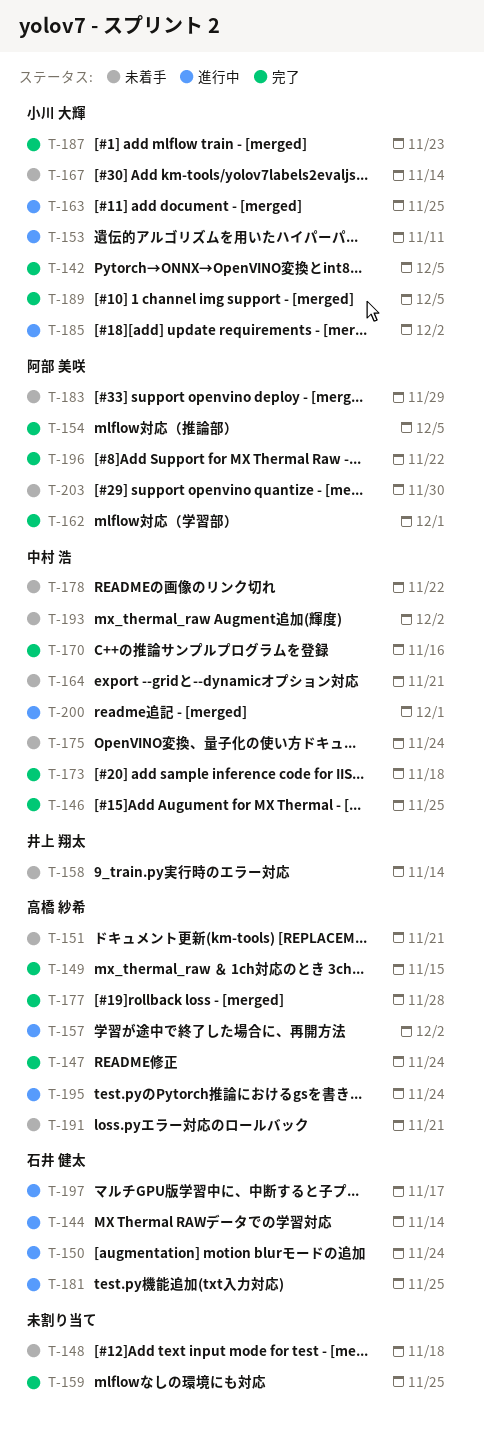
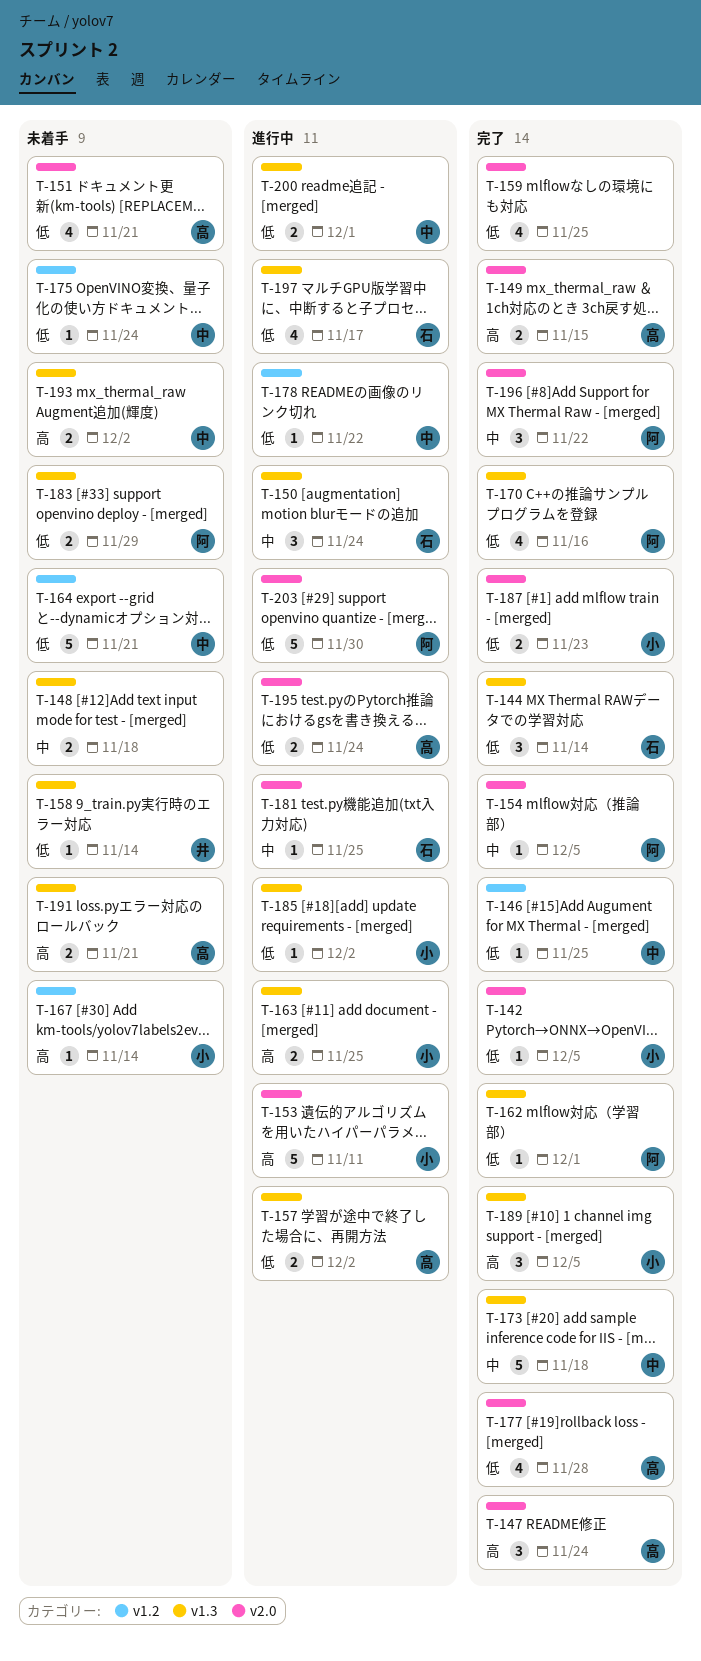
T-144, status: 進行中 -> 完了
T-170, owner: 中村 浩 -> 阿部 美咲
T-178, status: 未着手 -> 進行中
T-203, status: 未着手 -> 進行中

